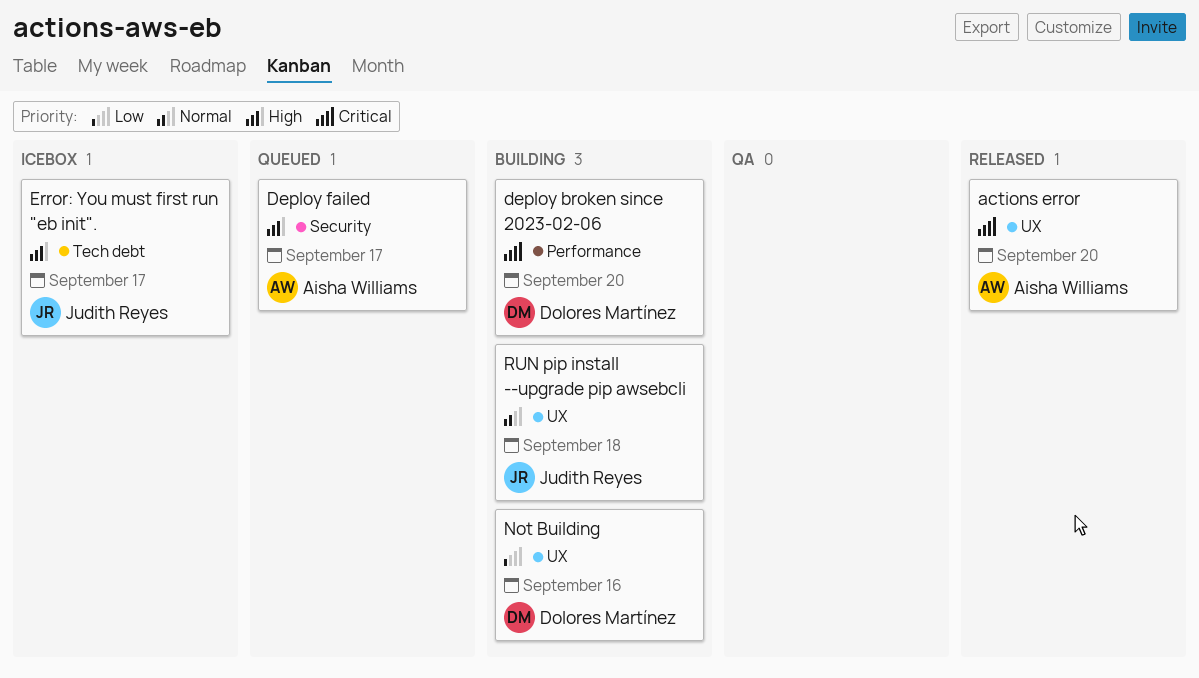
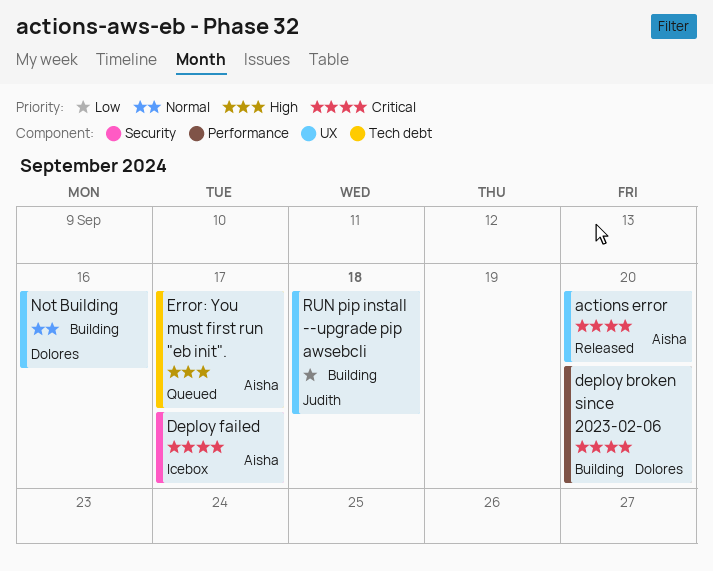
Deploy failed, status: Queued -> Icebox
Deploy failed, priority: High -> Critical
Error: You must first run "eb init"., status: Icebox -> Queued
Error: You must first run "eb init"., owner: Judith Reyes -> Aisha Williams
Not Building, priority: Low -> Normal
RUN pip install --upgrade pip awsebcli, priority: Normal -> Low

